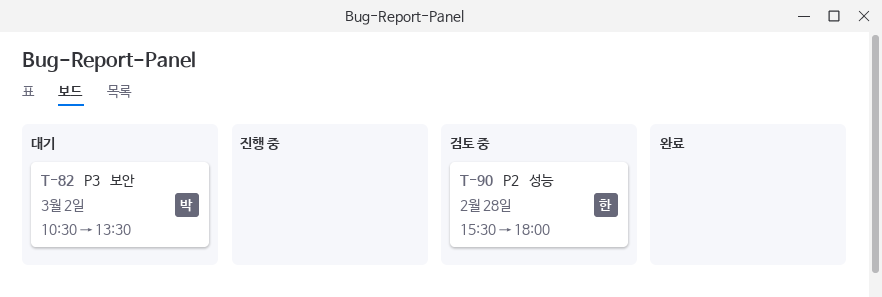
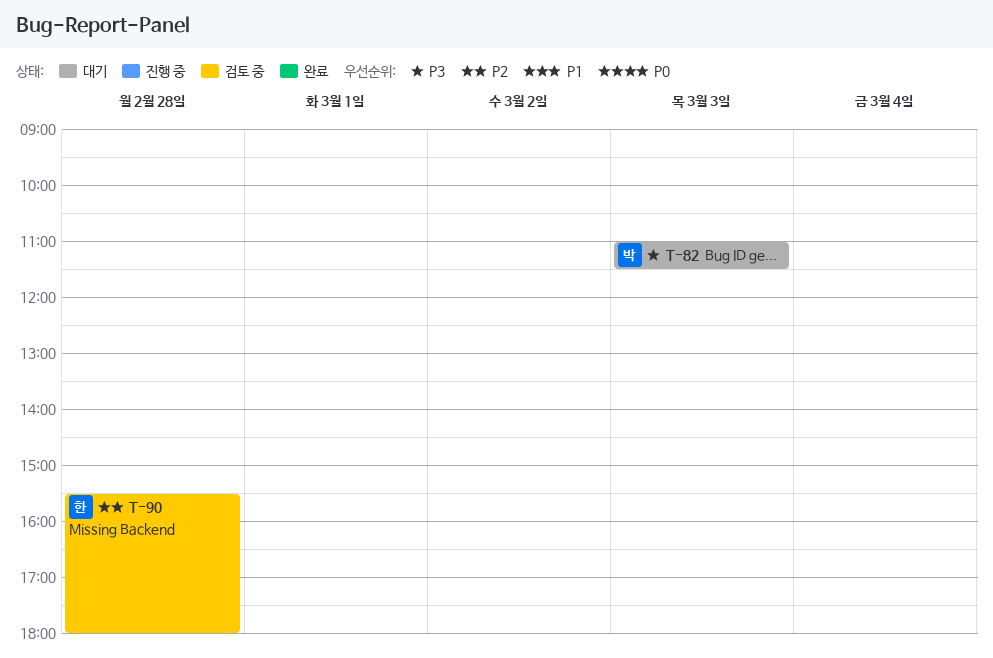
T-82, day: Mar 2 -> Mar 3
T-82, begins: 10:30 -> 11:00
T-82, ends: 13:30 -> 11:30

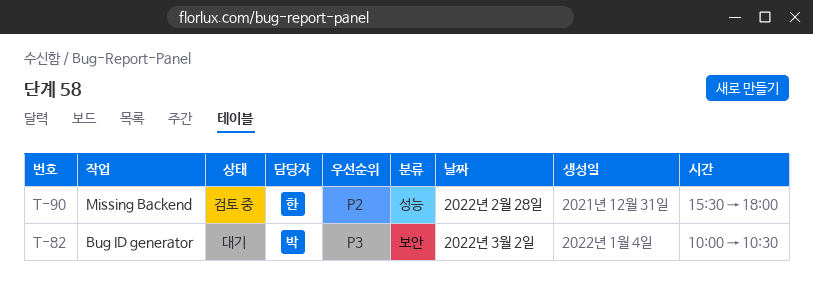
T-82, day: Mar 3 -> Mar 2
T-82, begins: 11:00 -> 10:00
T-82, ends: 11:30 -> 10:30

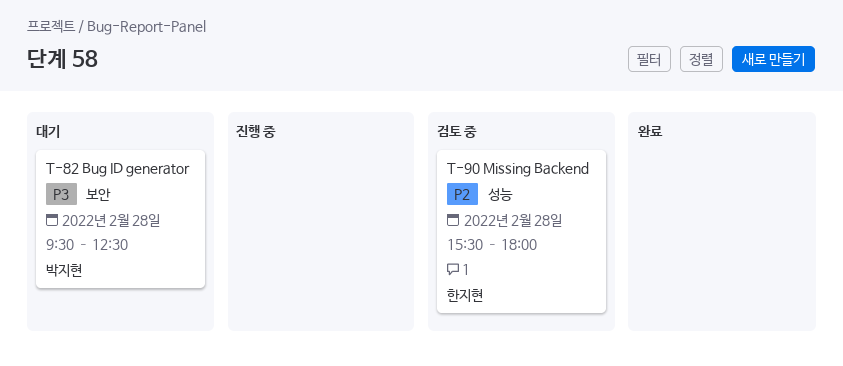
T-82, day: Mar 2 -> Feb 28
T-82, begins: 10:00 -> 09:30
T-82, ends: 10:30 -> 12:30

